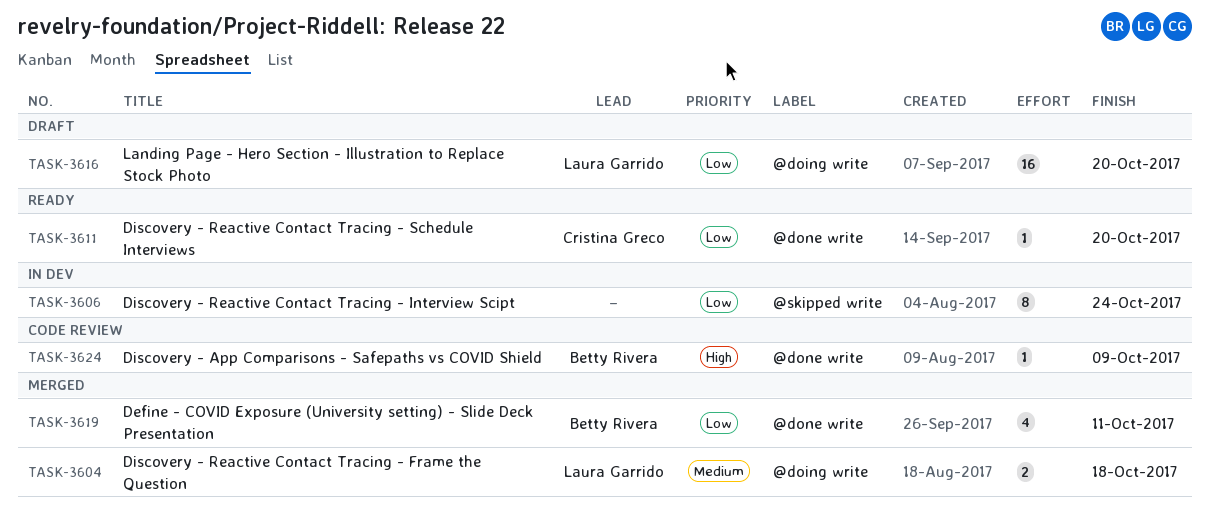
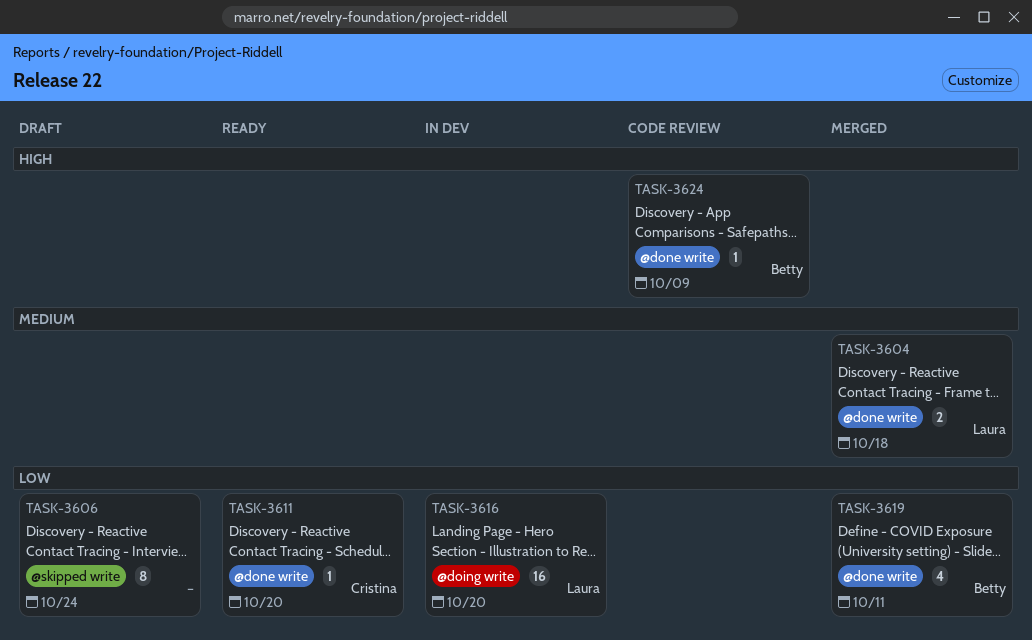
TASK-3604, label: @doing write -> @done write
TASK-3606, status: In dev -> Draft
TASK-3616, status: Draft -> In dev

